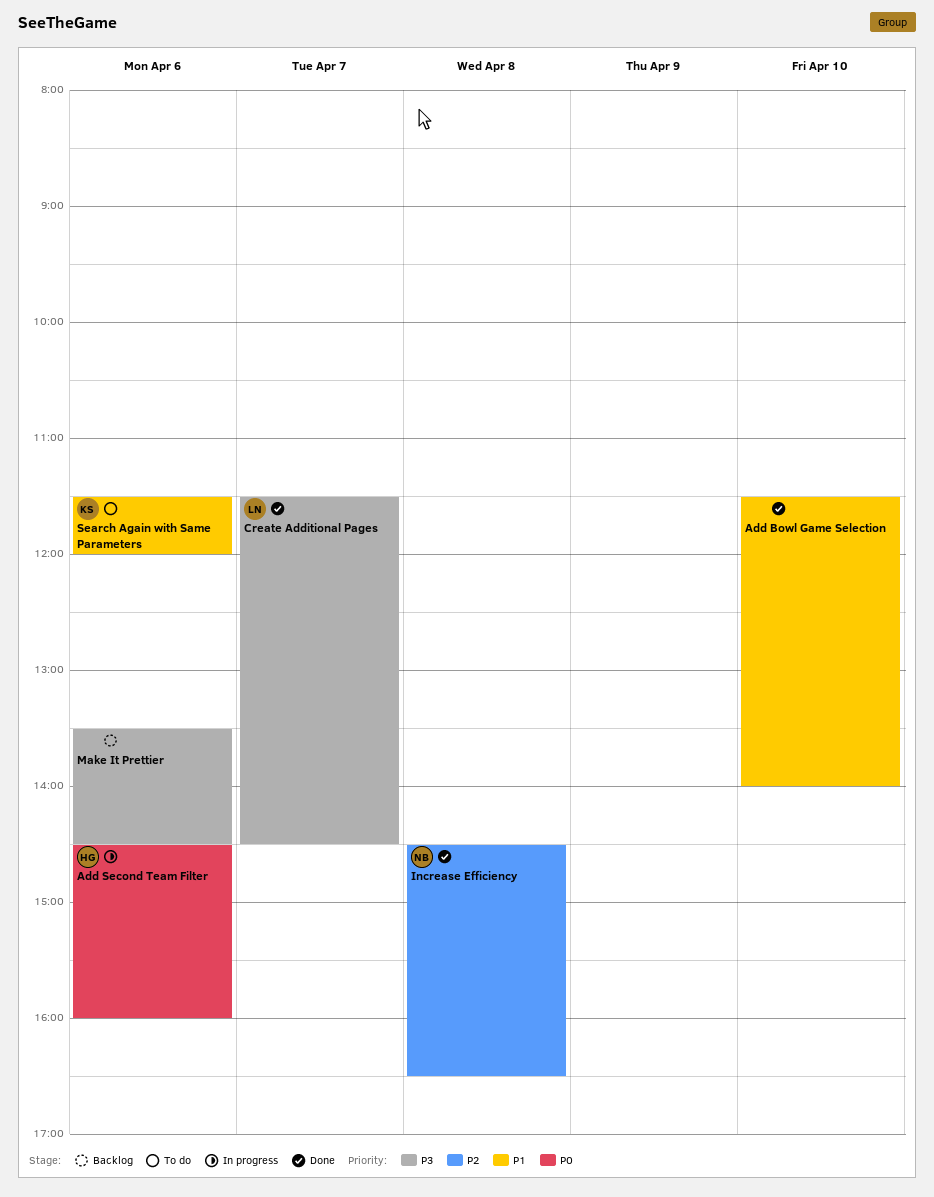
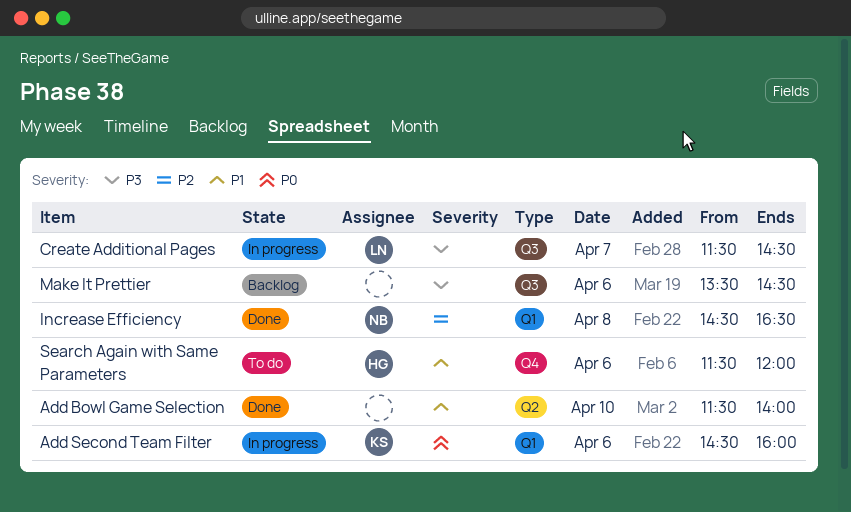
Add Second Team Filter, owner: HG -> KS
Create Additional Pages, status: Done -> In progress
Search Again with Same Parameters, owner: KS -> HG

